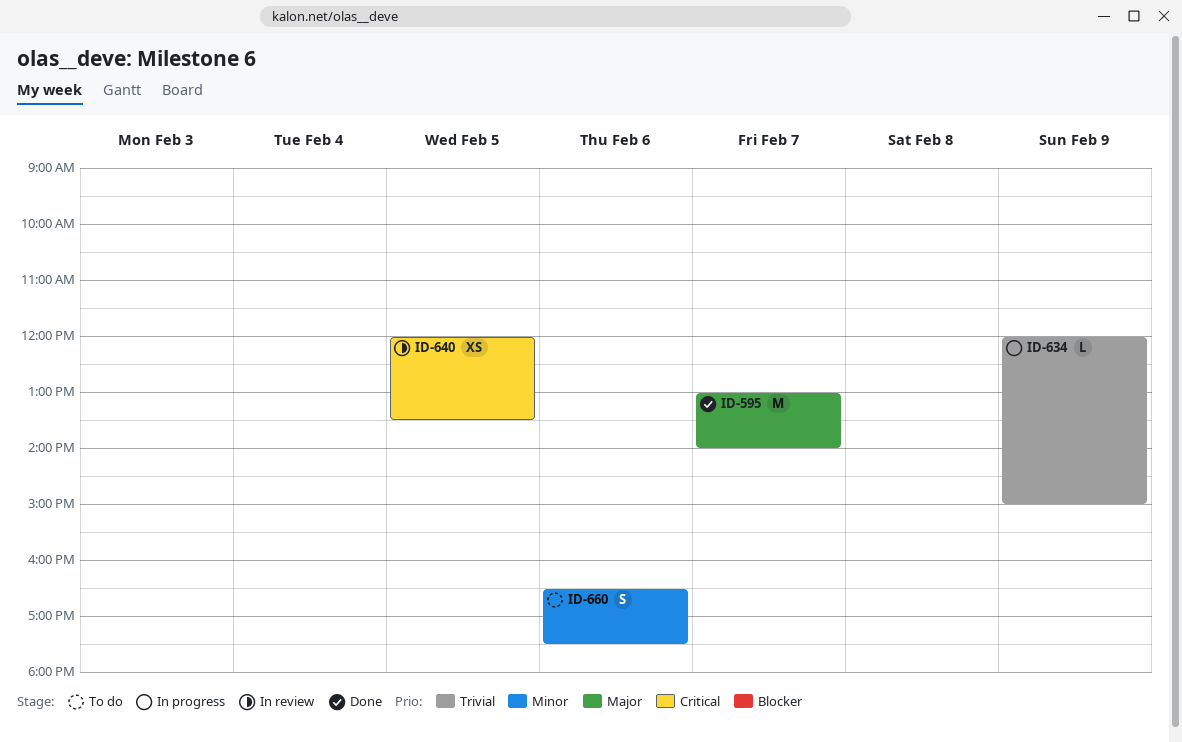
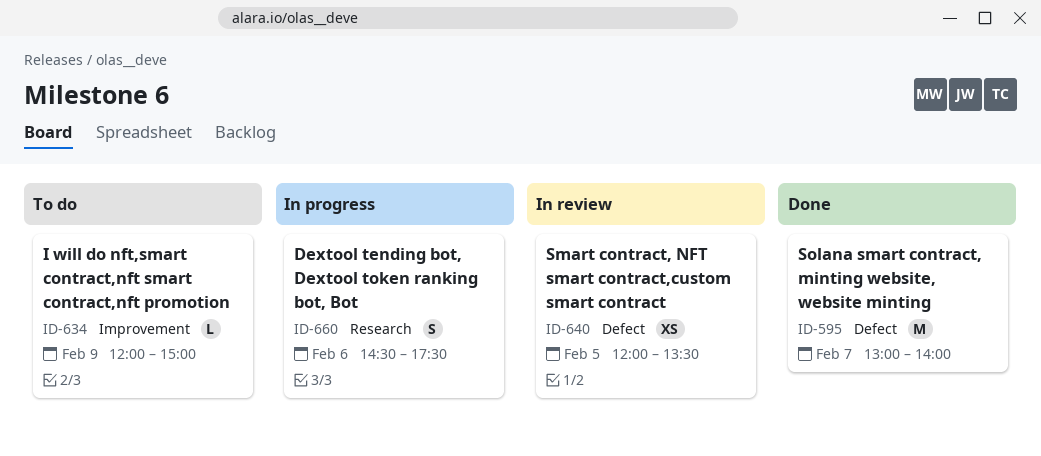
ID-634, status: In progress -> To do
ID-660, status: To do -> In progress
ID-660, begins: 16:30 -> 14:30

